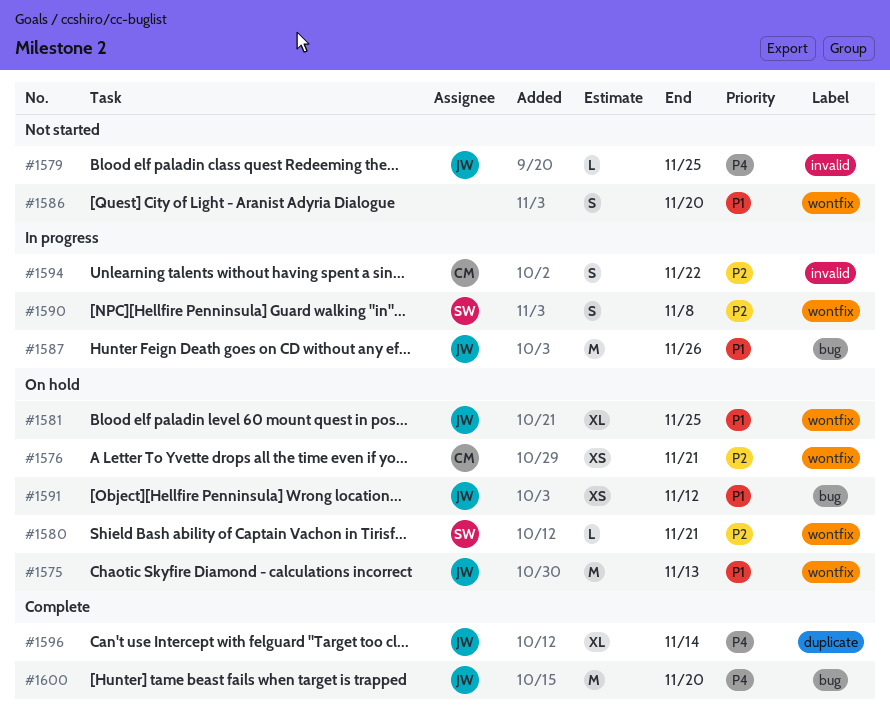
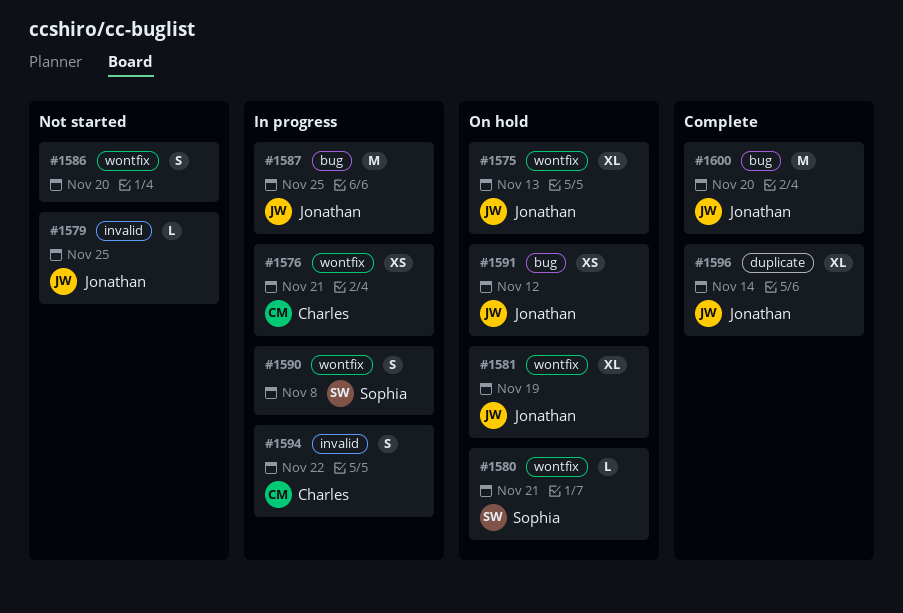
#1575, estimate: M -> XL
#1576, status: On hold -> In progress
#1581, due: Nov 25 -> Nov 19
#1587, due: Nov 26 -> Nov 25

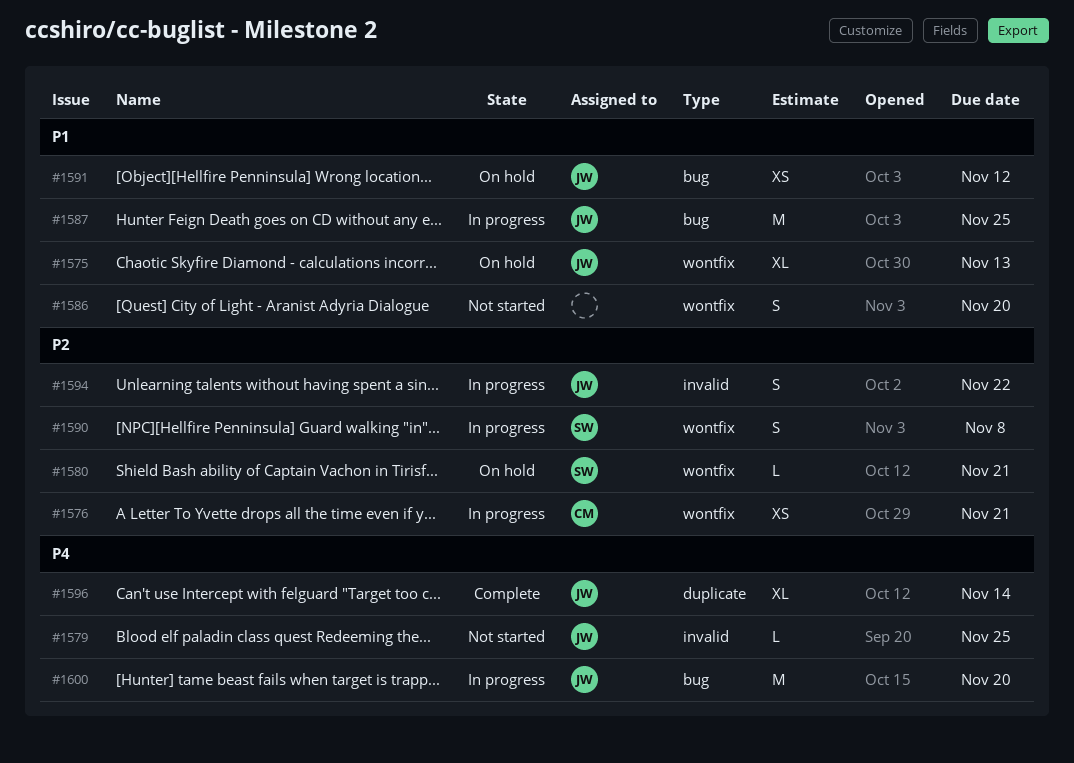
#1581: present -> none
#1594, owner: Charles -> Jonathan
#1600, status: Complete -> In progress

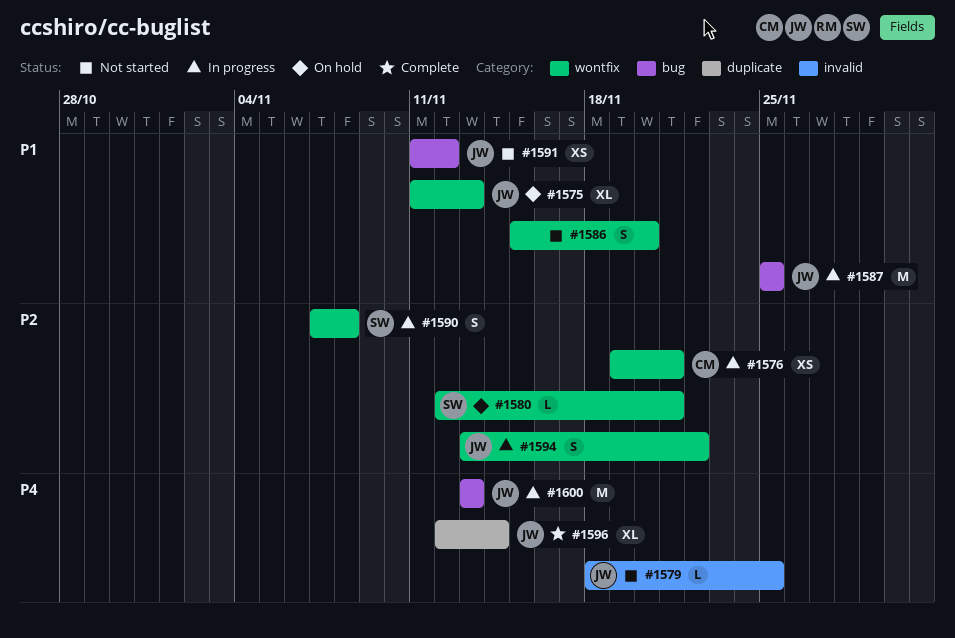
#1591, status: On hold -> Not started
#1594, label: invalid -> wontfix
#1600, due: Nov 20 -> Nov 13

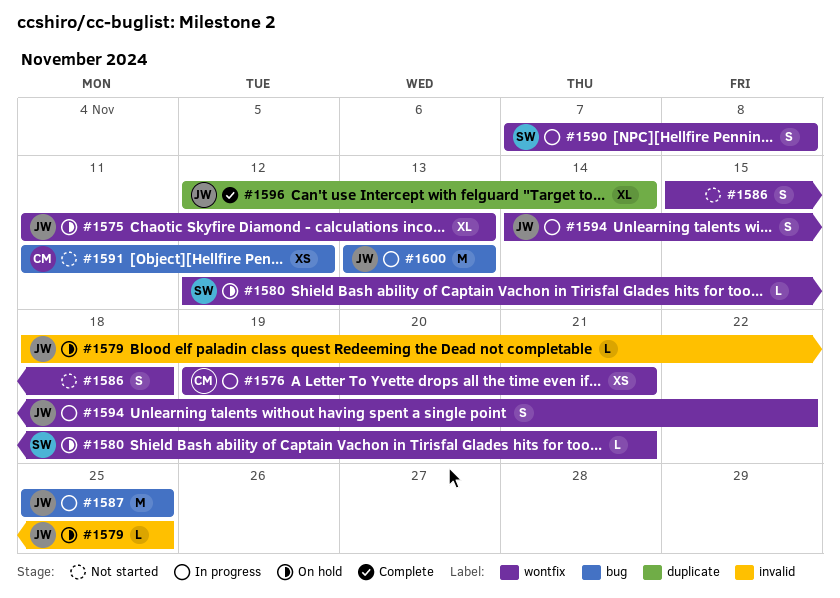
#1579, status: Not started -> On hold
#1586, due: Nov 20 -> Nov 18
#1591, owner: JW -> CM
#1594, start: Nov 13 -> Nov 14

